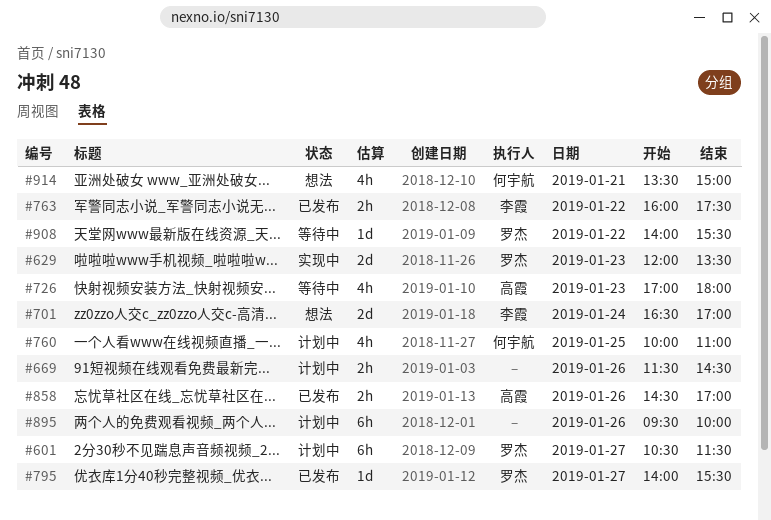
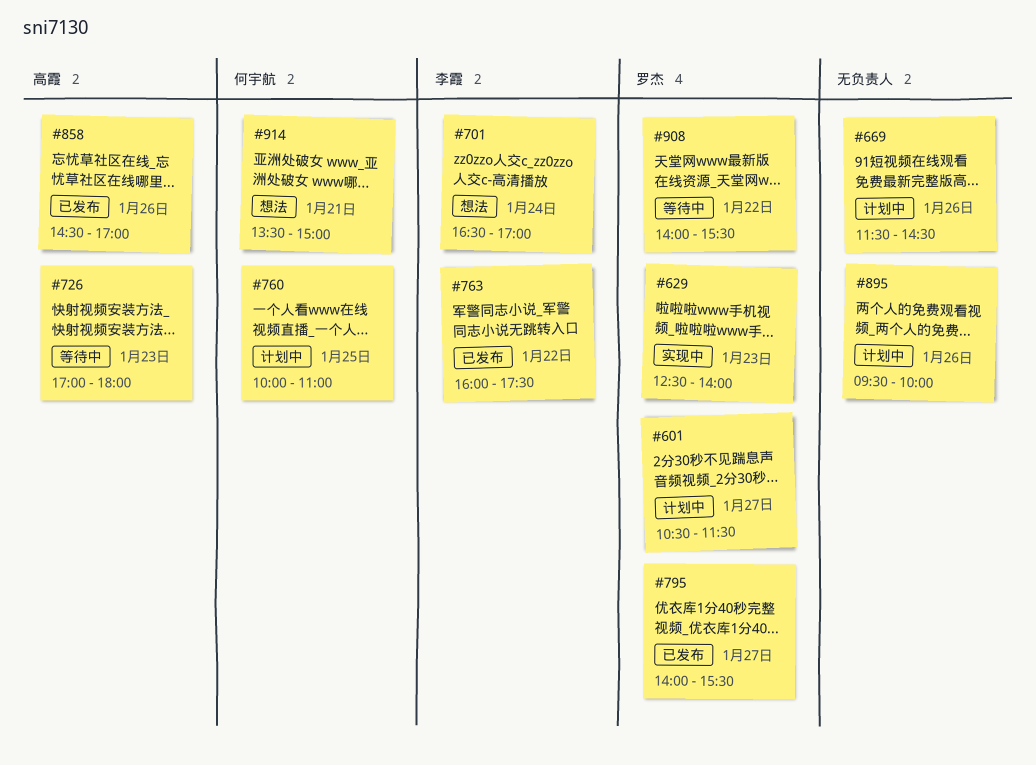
#629, begins: 12:00 -> 12:30
#629, ends: 13:30 -> 14:00

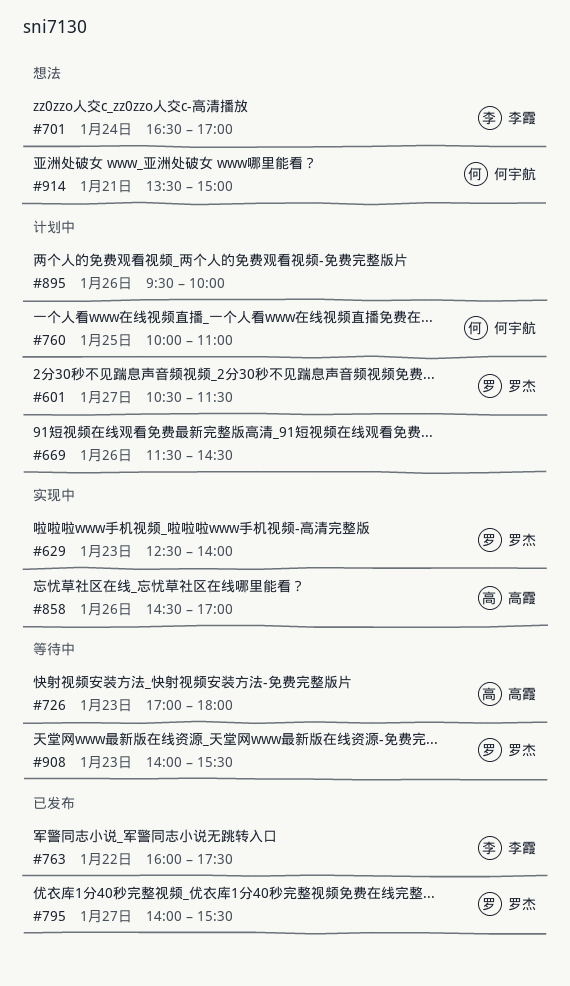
#858, status: 已发布 -> 实现中
#908, day: Jan 22 -> Jan 23

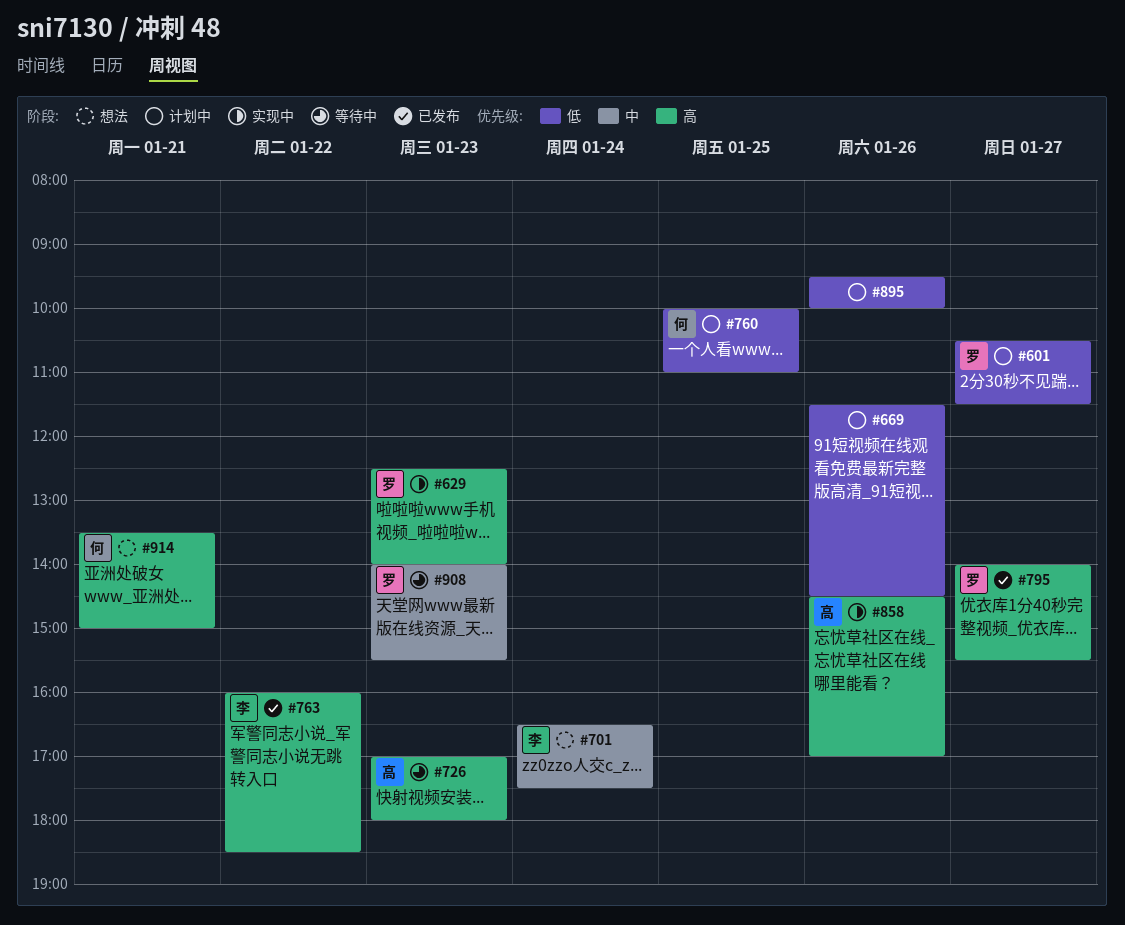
#701, ends: 17:00 -> 17:30
#763, ends: 17:30 -> 18:30

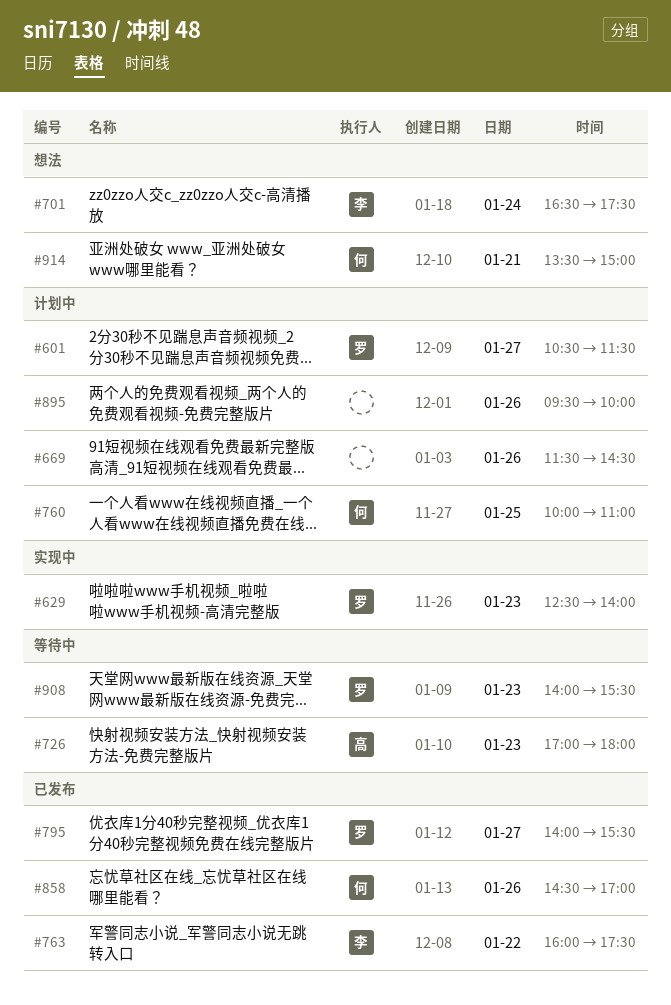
#763, ends: 18:30 -> 17:30
#858, status: 实现中 -> 已发布
#858, owner: 高 -> 何

